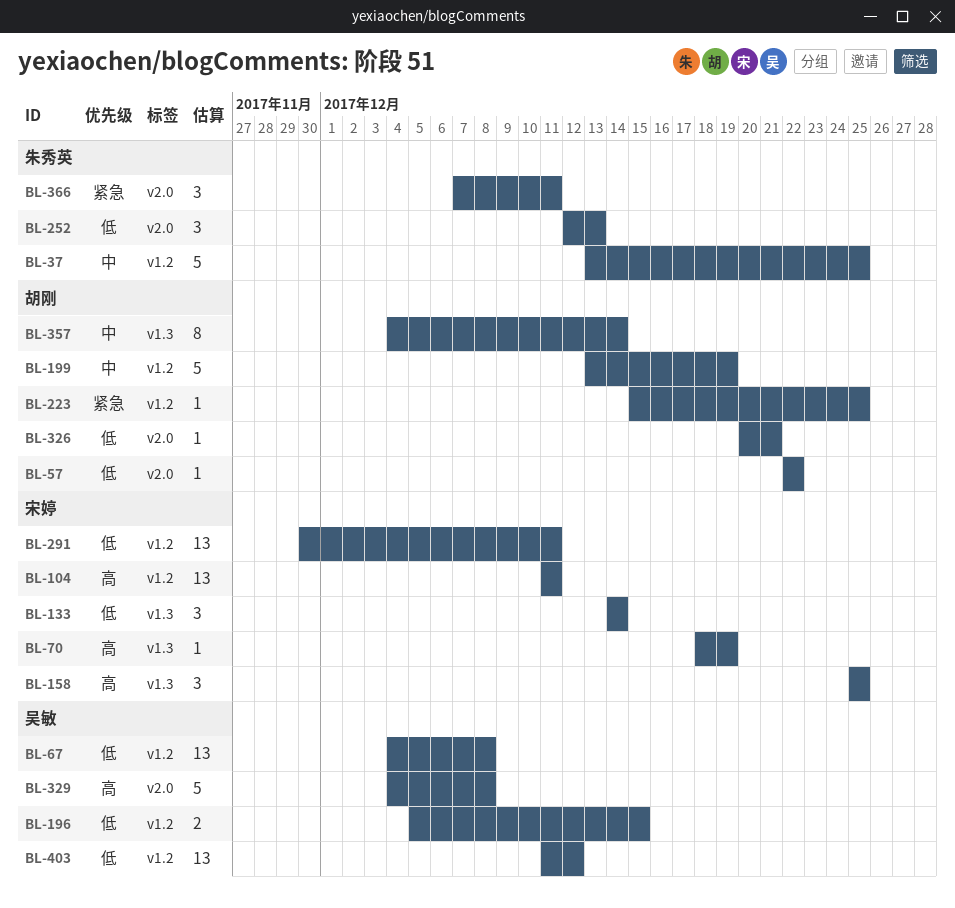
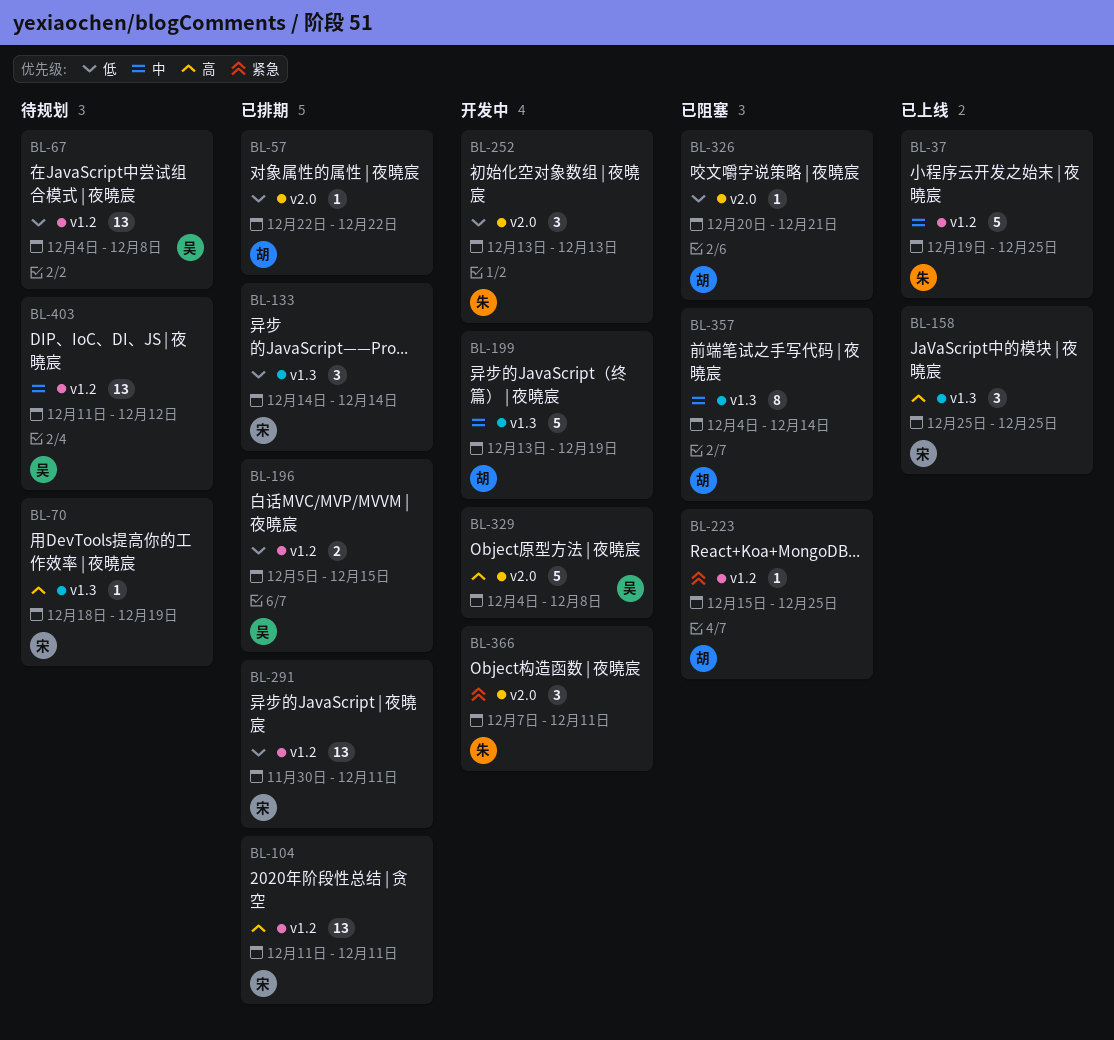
BL-37, start: Dec 13 -> Dec 19
BL-199, label: v1.2 -> v1.3
BL-252, start: Dec 12 -> Dec 13
BL-403, priority: 低 -> 中

